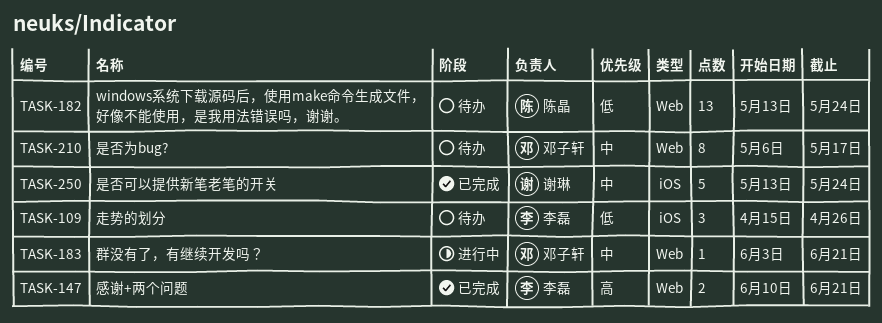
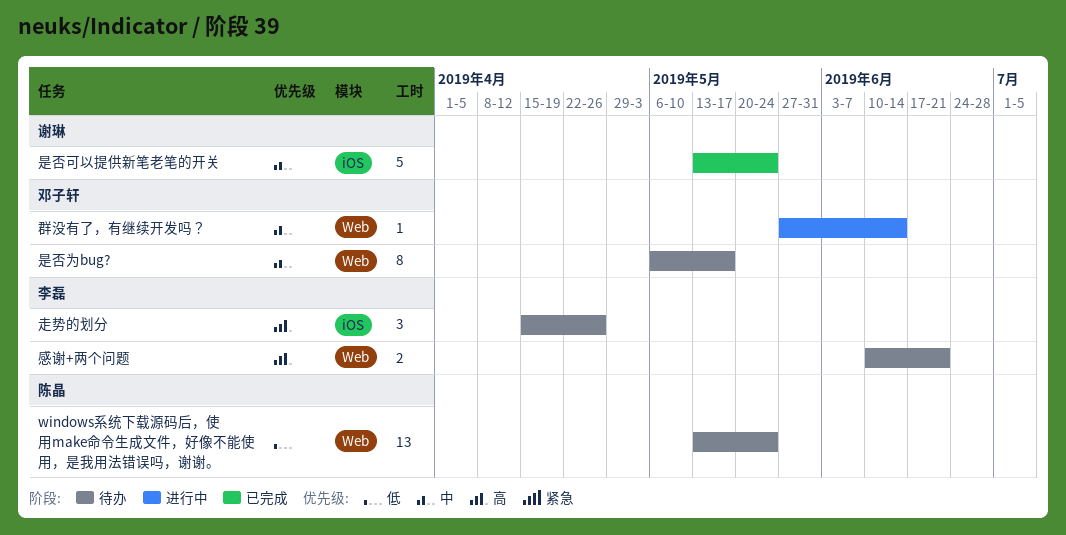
感谢+两个问题, status: 已完成 -> 待办
群没有了，有继续开发吗？, start: Jun 3 -> May 27
群没有了，有继续开发吗？, due: Jun 21 -> Jun 14
走势的划分, priority: 低 -> 高

